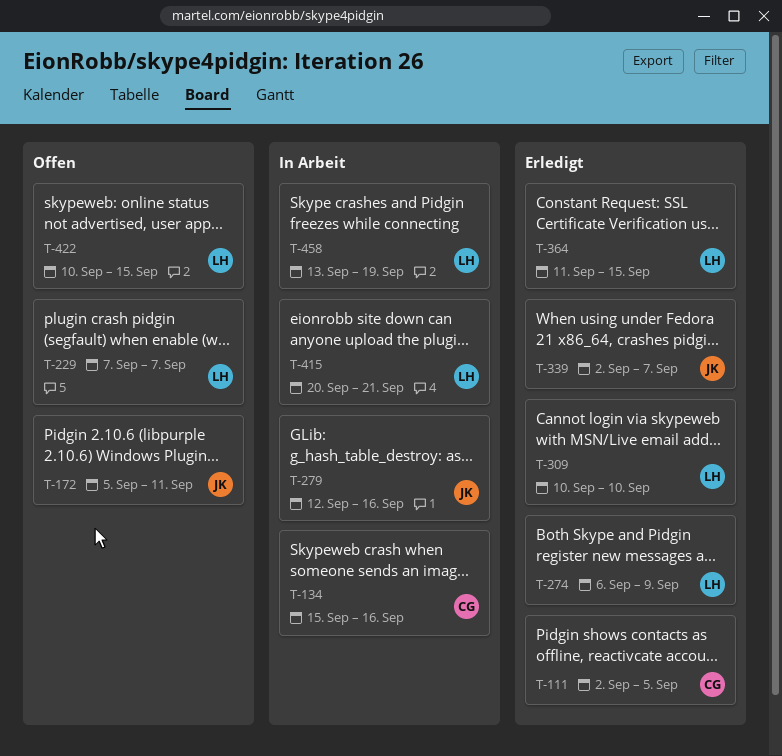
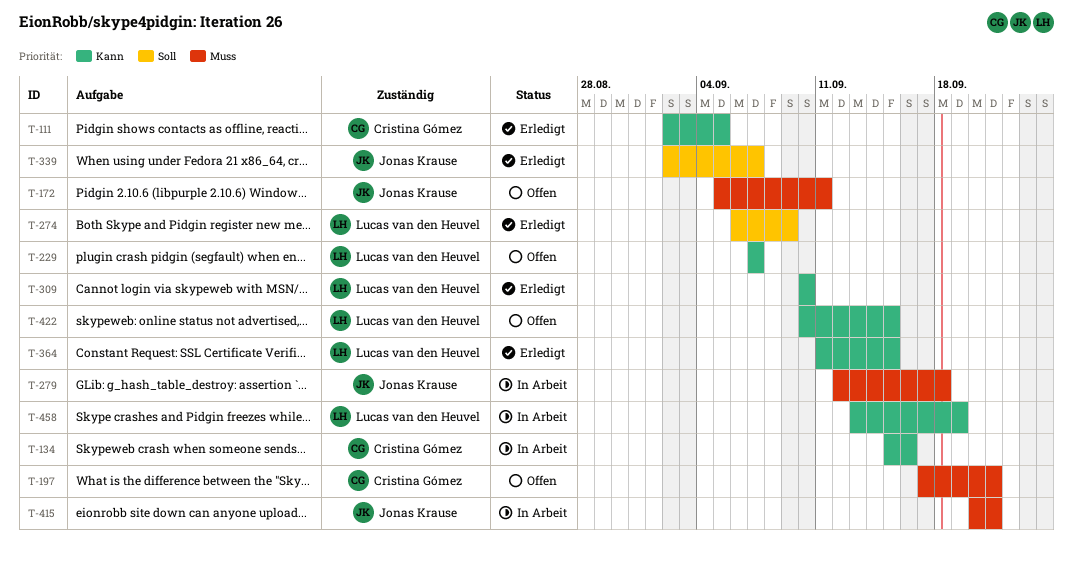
T-197: none -> present
T-279, due: Sep 16 -> Sep 18
T-415, owner: Lucas van den Heuvel -> Jonas Krause

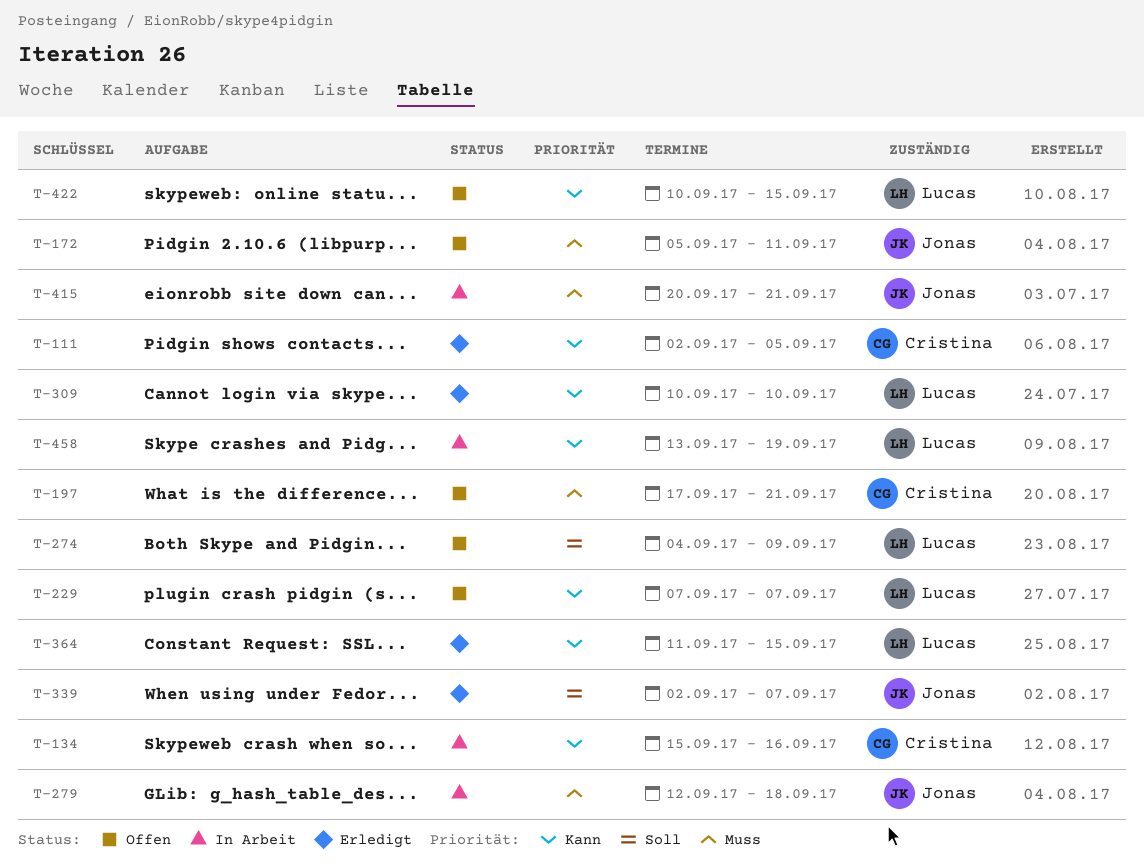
T-274, status: Erledigt -> Offen
T-274, start: Sep 6 -> Sep 4

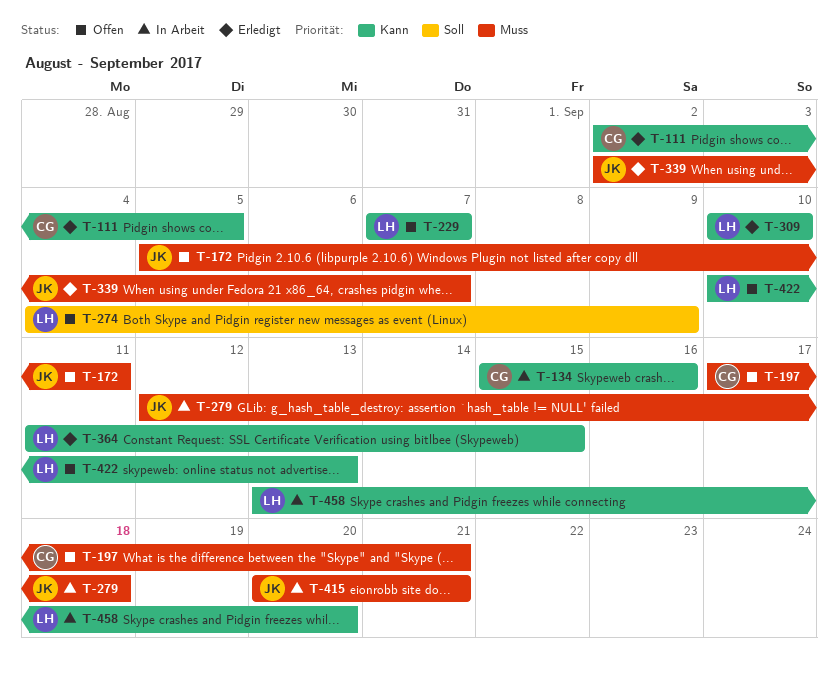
T-339, priority: Soll -> Muss
T-422, due: Sep 15 -> Sep 13
T-458, due: Sep 19 -> Sep 20

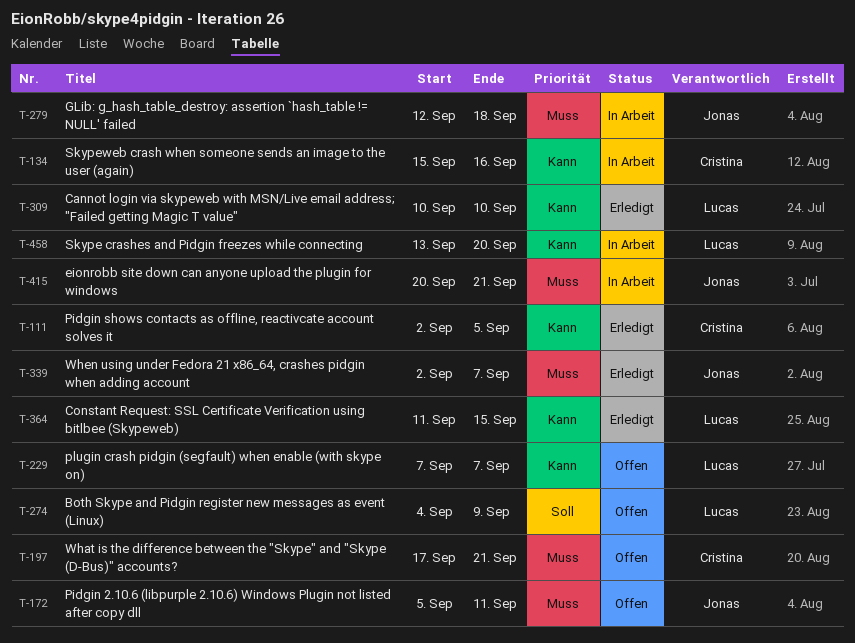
T-422: present -> none

